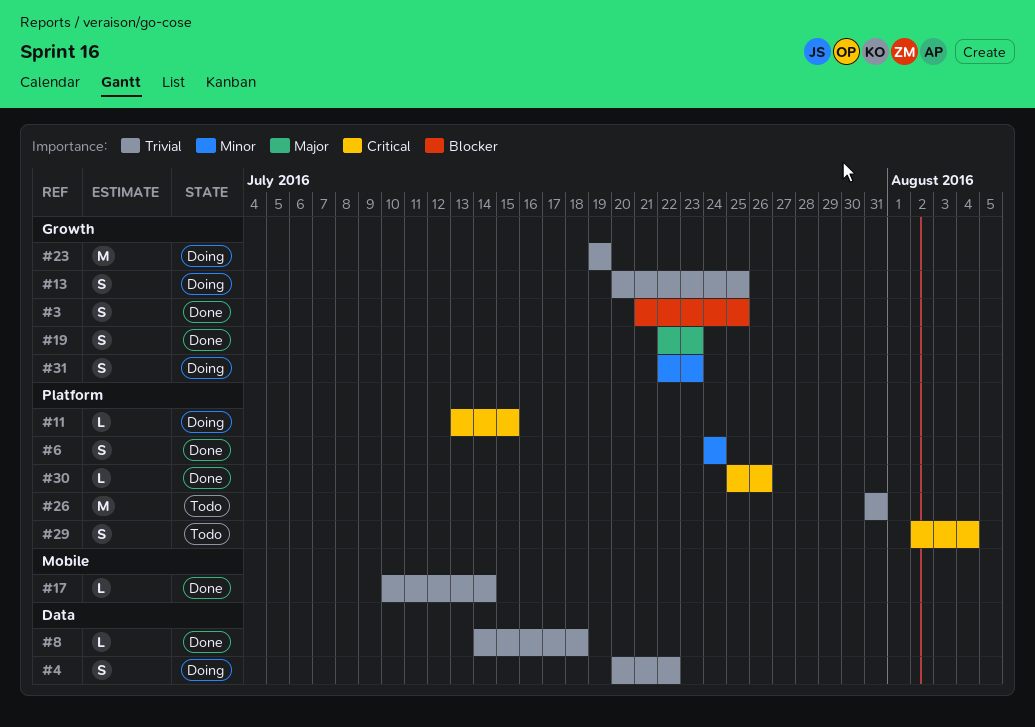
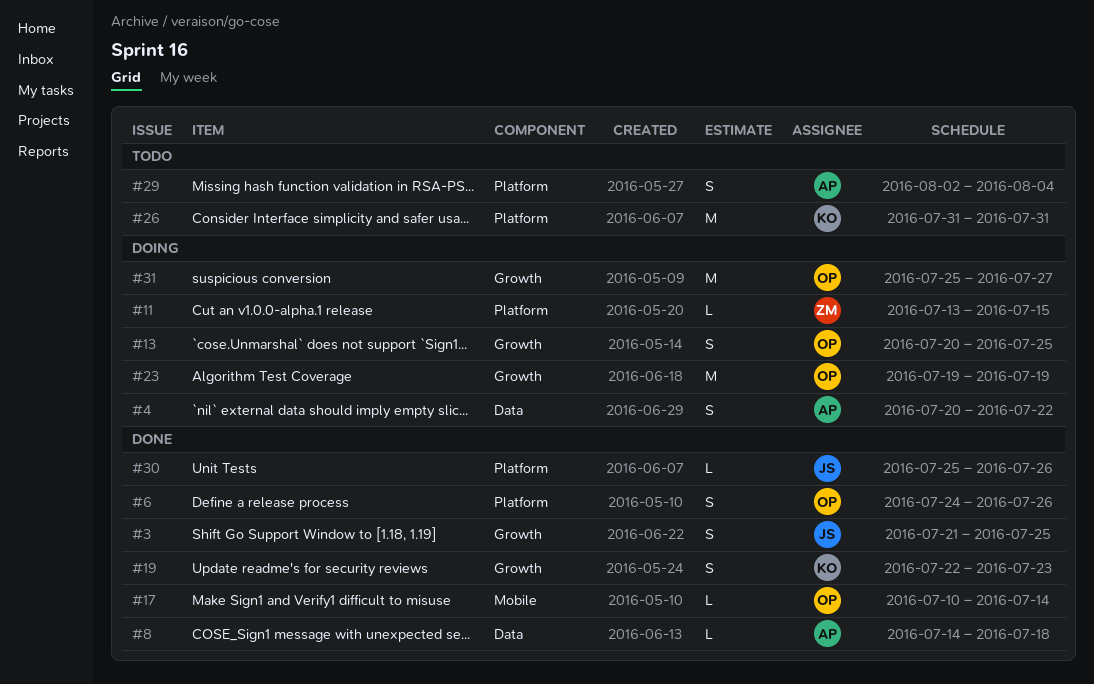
#6, due: Jul 24 -> Jul 26
#31, estimate: S -> M
#31, start: Jul 22 -> Jul 25
#31, due: Jul 23 -> Jul 27

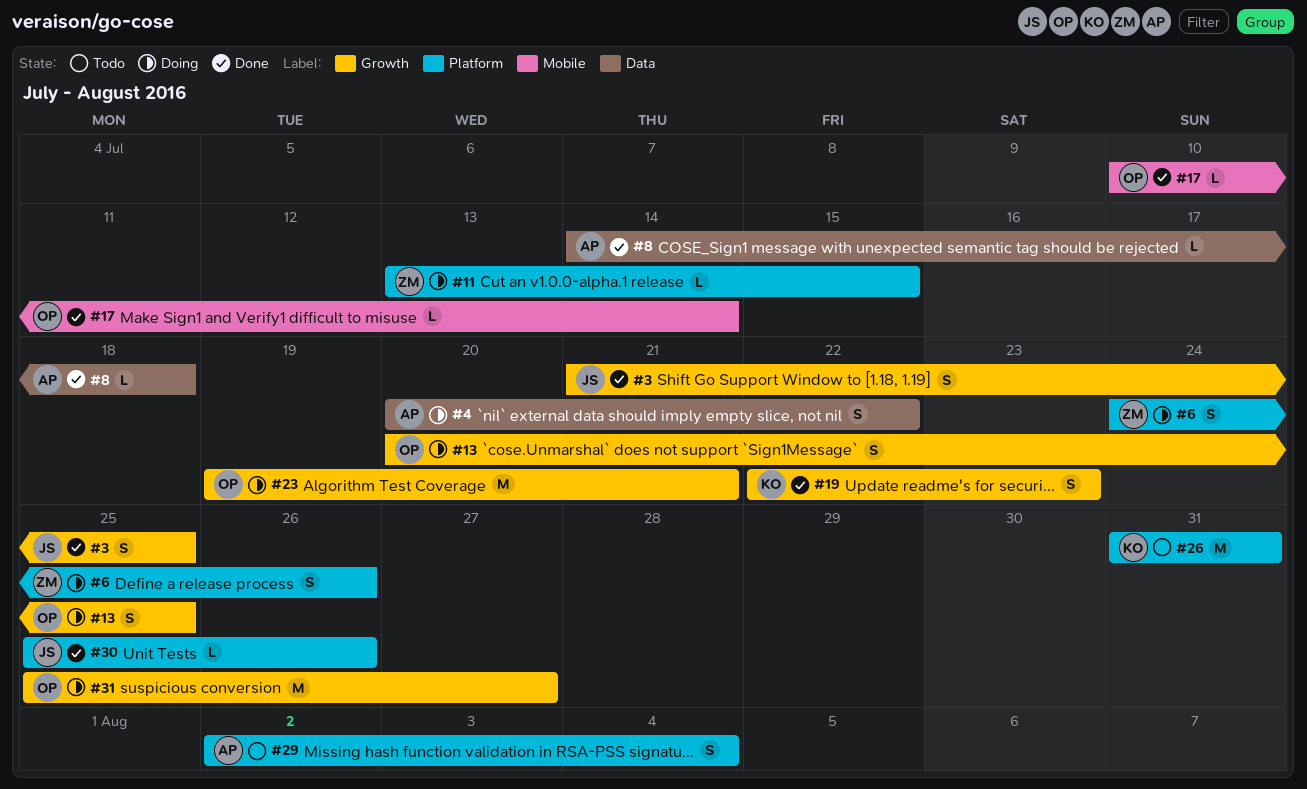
#6, status: Done -> Doing
#6, owner: OP -> ZM
#23, due: Jul 19 -> Jul 21

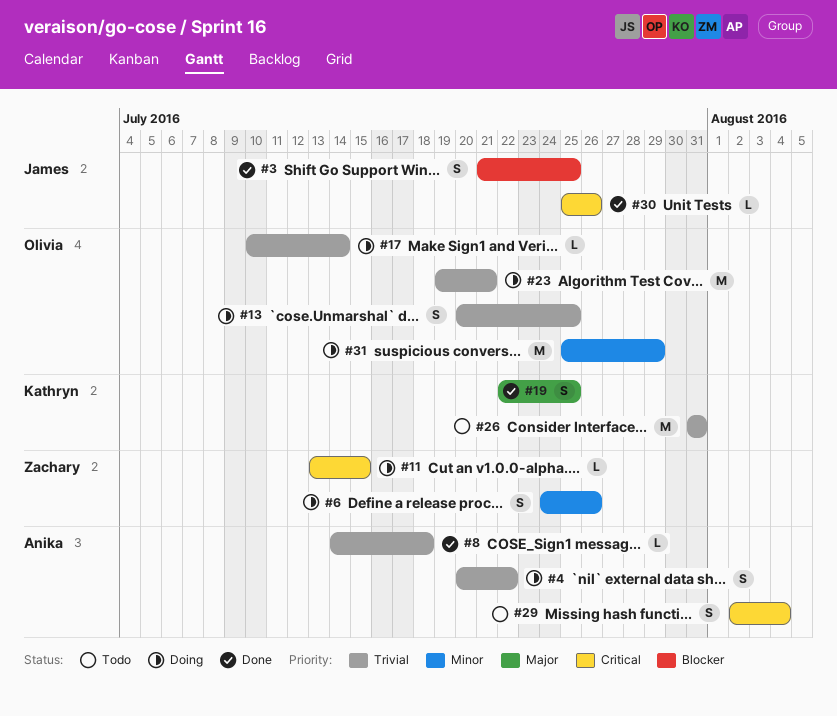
#17, status: Done -> Doing
#19, due: Jul 23 -> Jul 25
#31, due: Jul 27 -> Jul 29

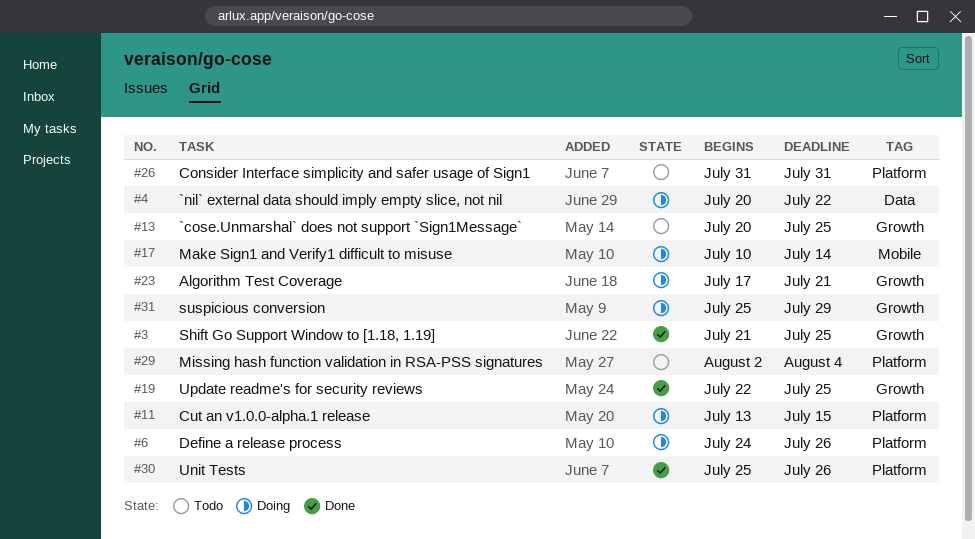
#8: present -> none
#13, status: Doing -> Todo
#23, start: Jul 19 -> Jul 17

